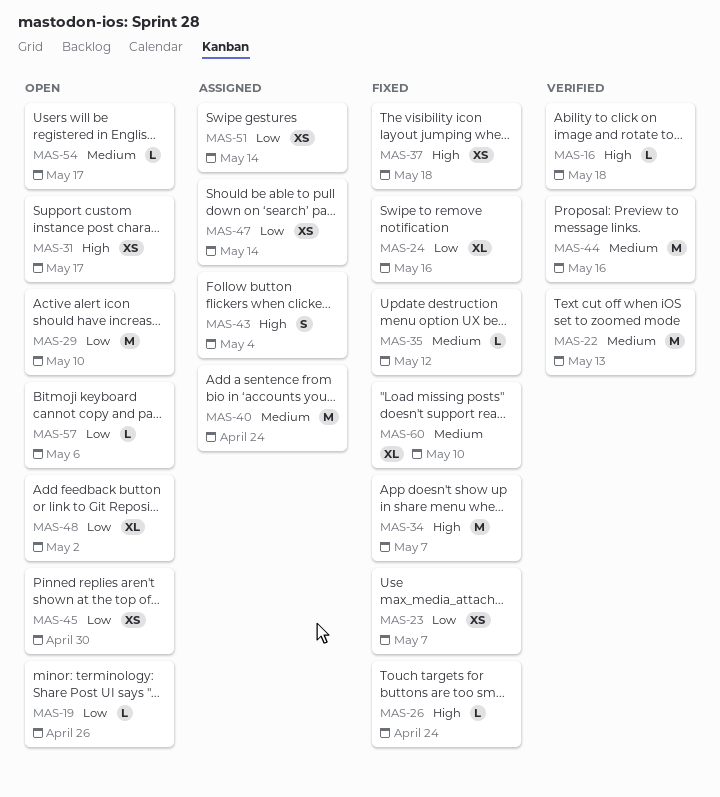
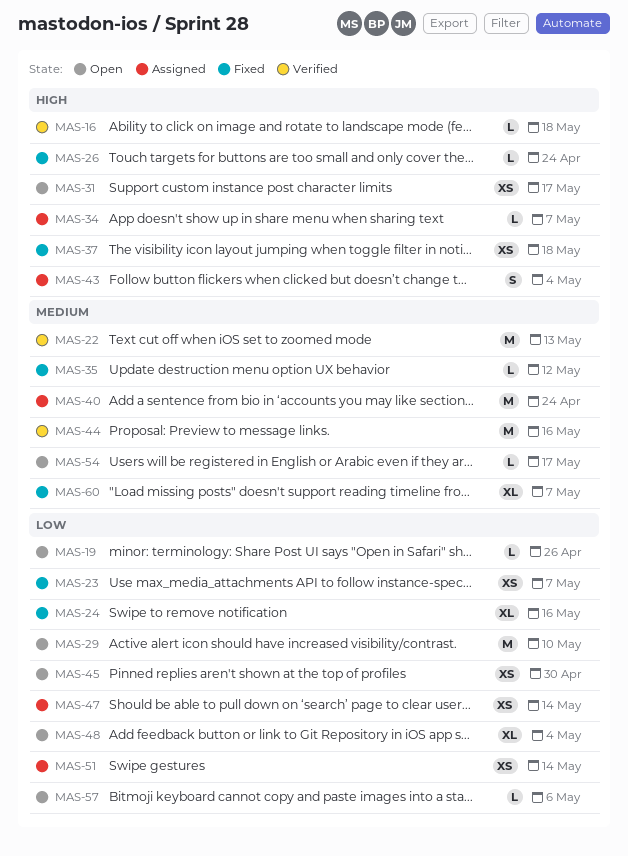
MAS-34, status: Fixed -> Assigned
MAS-34, estimate: M -> L
MAS-48, due: May 2 -> May 4
MAS-60, due: May 10 -> May 7

